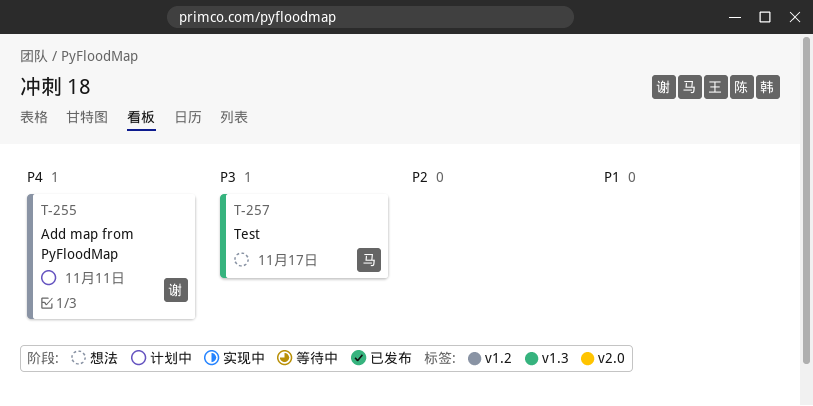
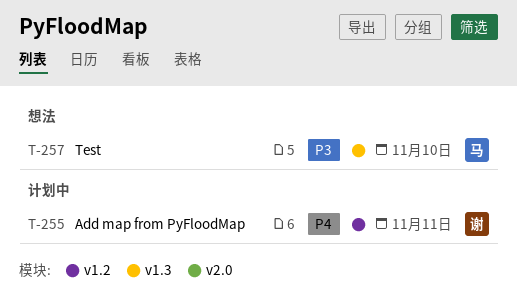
T-257, due: Nov 17 -> Nov 10

